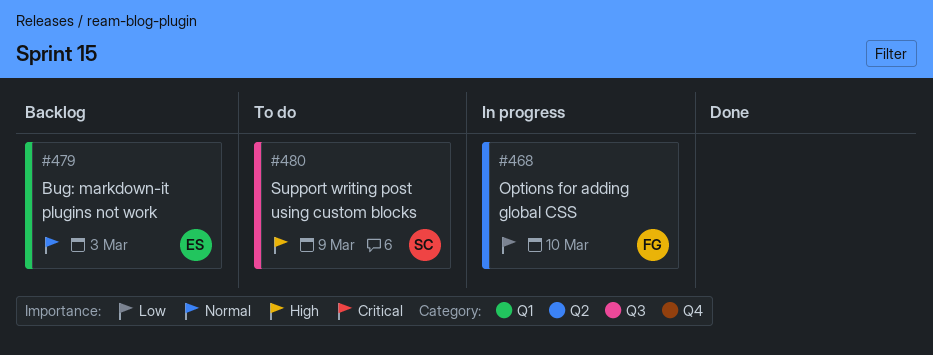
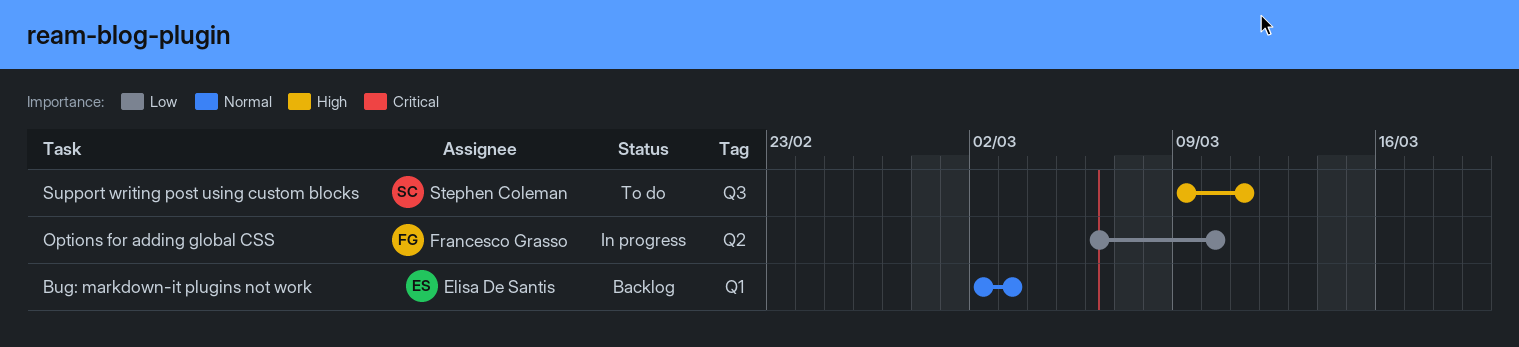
Support writing post using custom blocks, due: Mar 9 -> Mar 11

